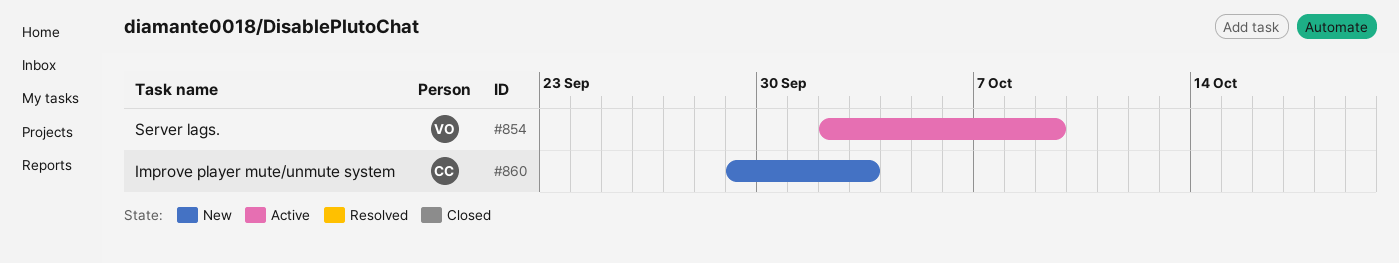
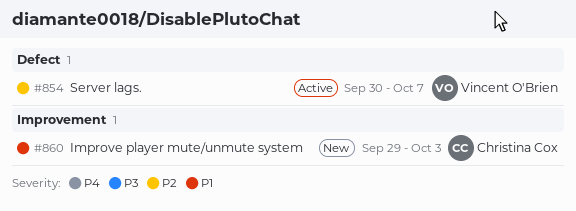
#854, start: Oct 2 -> Sep 30
#854, due: Oct 9 -> Oct 7

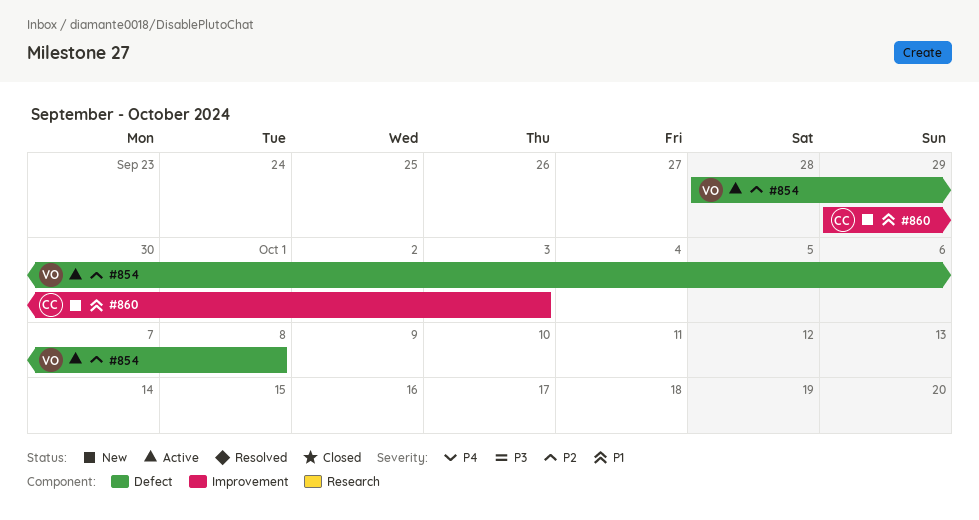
#854, start: Sep 30 -> Sep 28
#854, due: Oct 7 -> Oct 8

